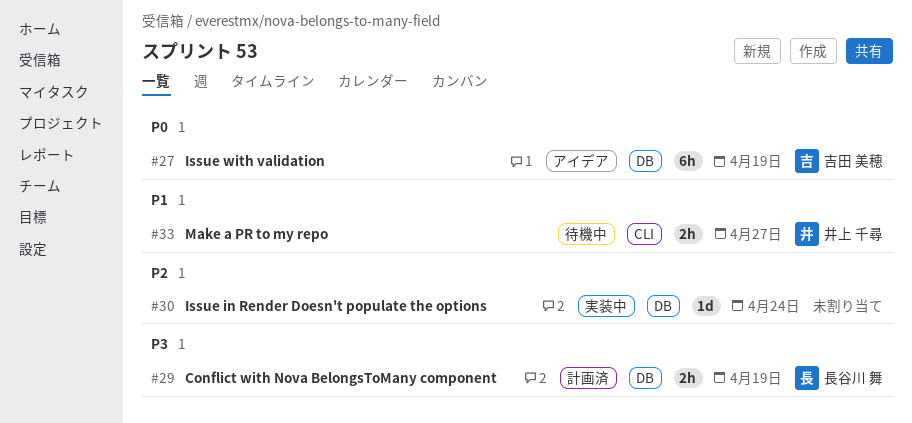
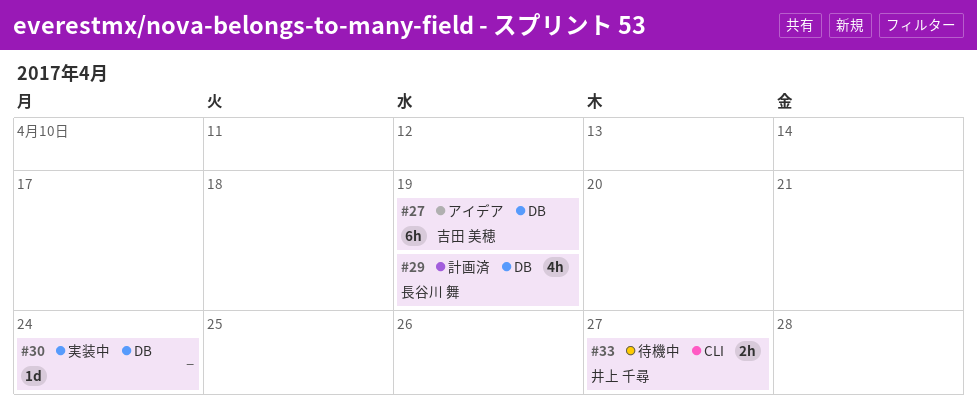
#29, estimate: 2h -> 4h

